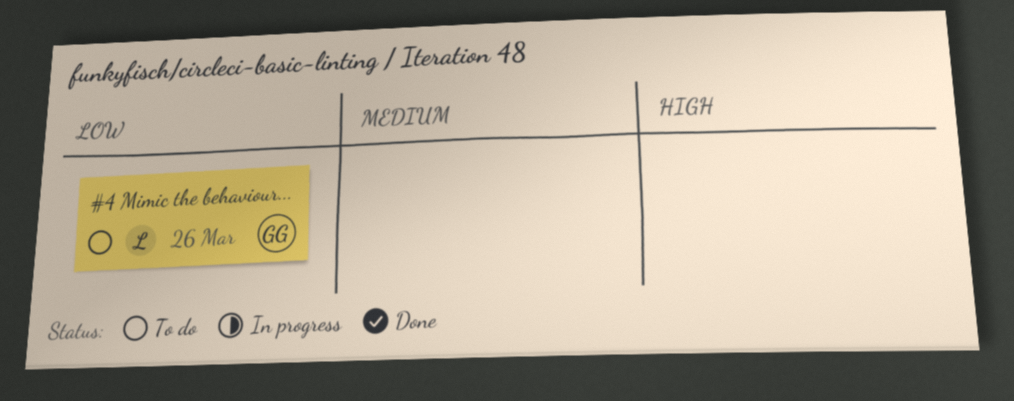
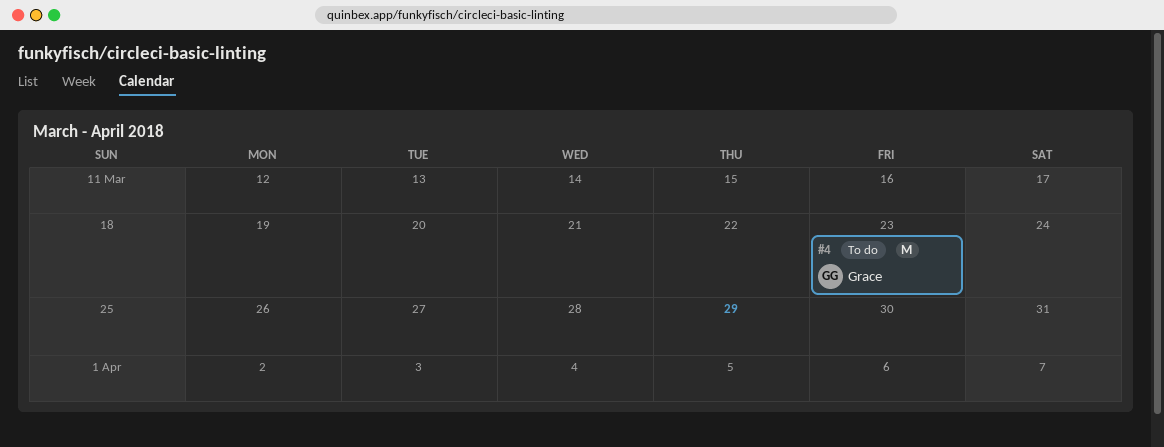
#4, estimate: L -> M
#4, due: Mar 26 -> Mar 23

